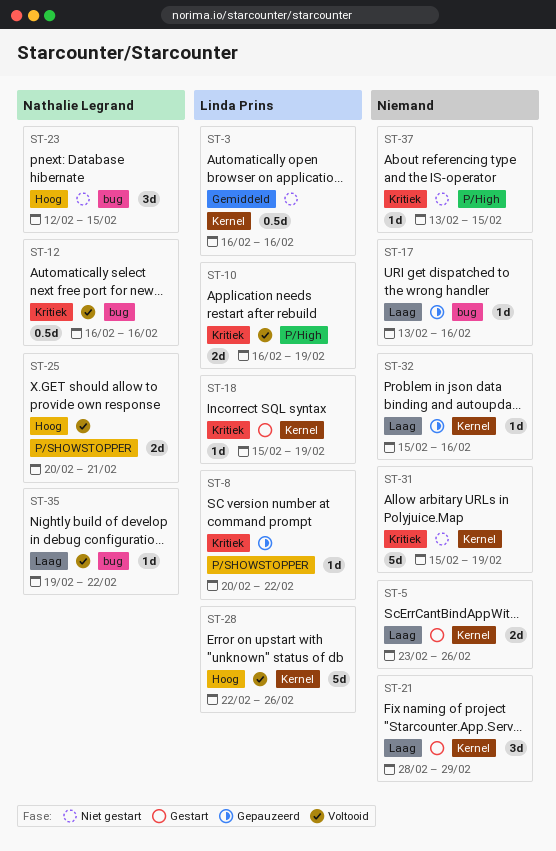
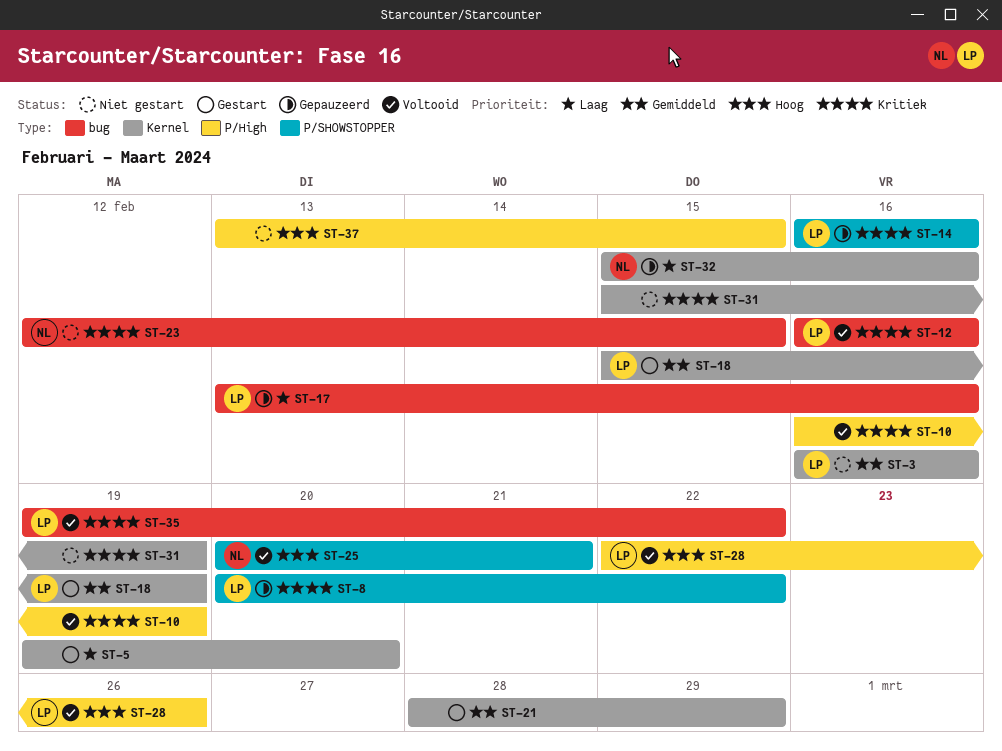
ST-5, start: Feb 23 -> Feb 19
ST-5, due: Feb 26 -> Feb 20
ST-10, owner: Linda Prins -> none
ST-12, owner: Nathalie Legrand -> Linda Prins
ST-14: none -> present
ST-17, owner: none -> Linda Prins
ST-18, priority: Kritiek -> Gemiddeld
ST-21, priority: Laag -> Gemiddeld
ST-23, priority: Hoog -> Kritiek
ST-28, label: Kernel -> P/High
ST-32, owner: none -> Nathalie Legrand
ST-35, owner: Nathalie Legrand -> Linda Prins
ST-35, priority: Laag -> Kritiek
ST-37, priority: Kritiek -> Hoog

